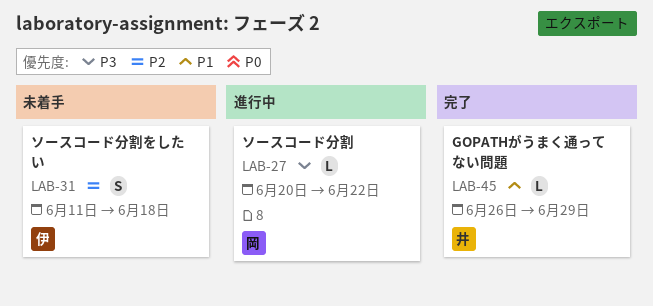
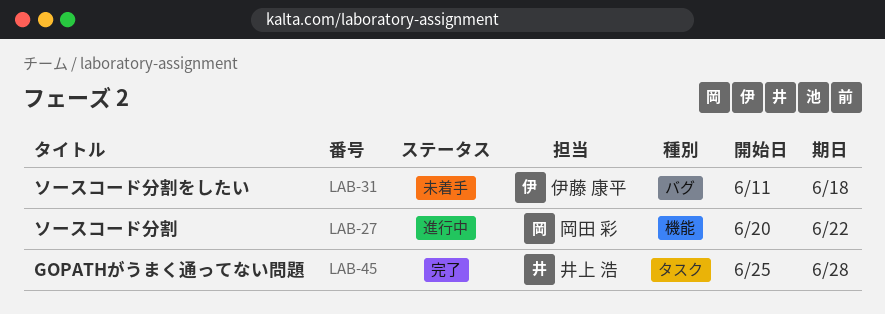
LAB-45, start: Jun 26 -> Jun 25
LAB-45, due: Jun 29 -> Jun 28

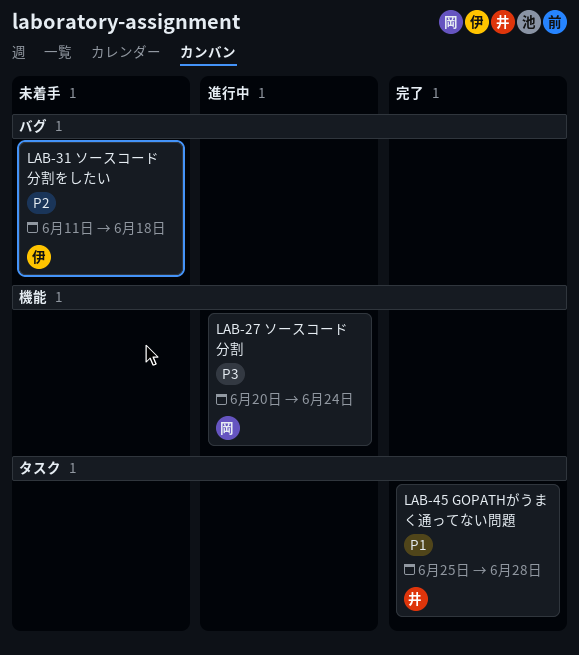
LAB-27, due: Jun 22 -> Jun 24

